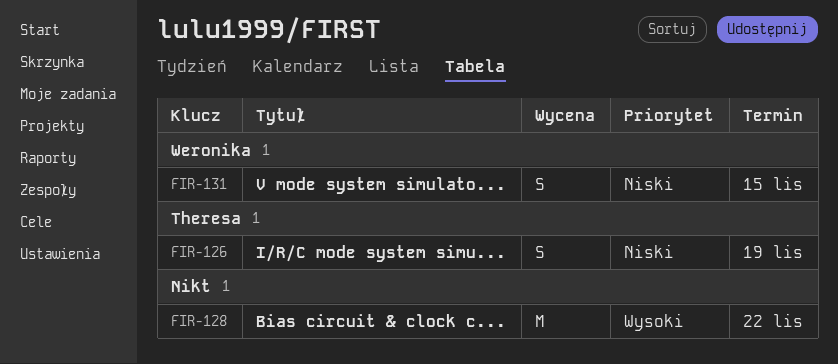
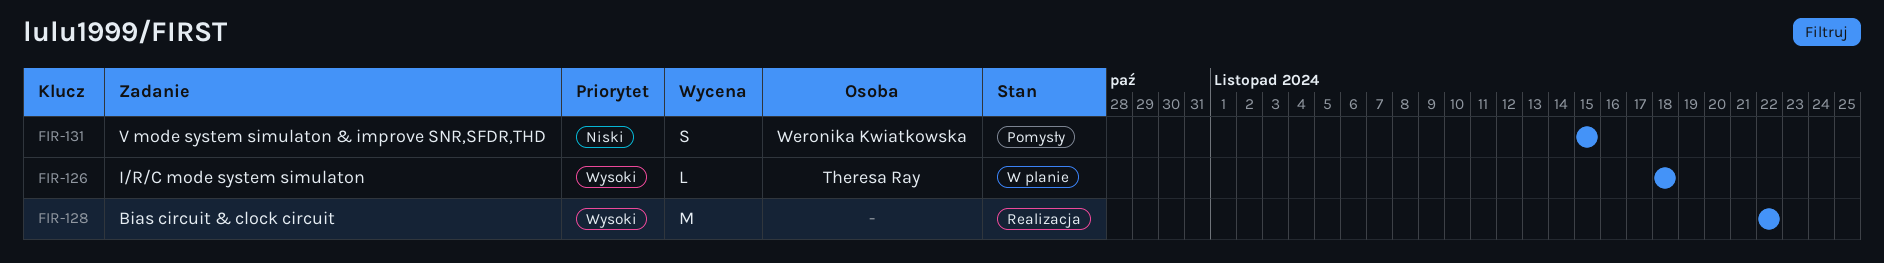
FIR-126, priority: Niski -> Wysoki
FIR-126, estimate: S -> L
FIR-126, due: Nov 19 -> Nov 18

